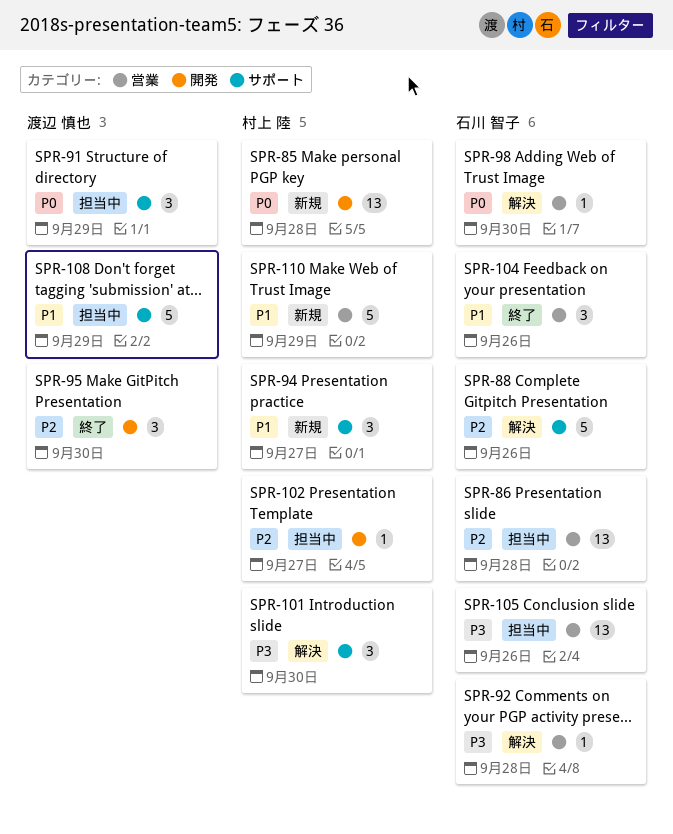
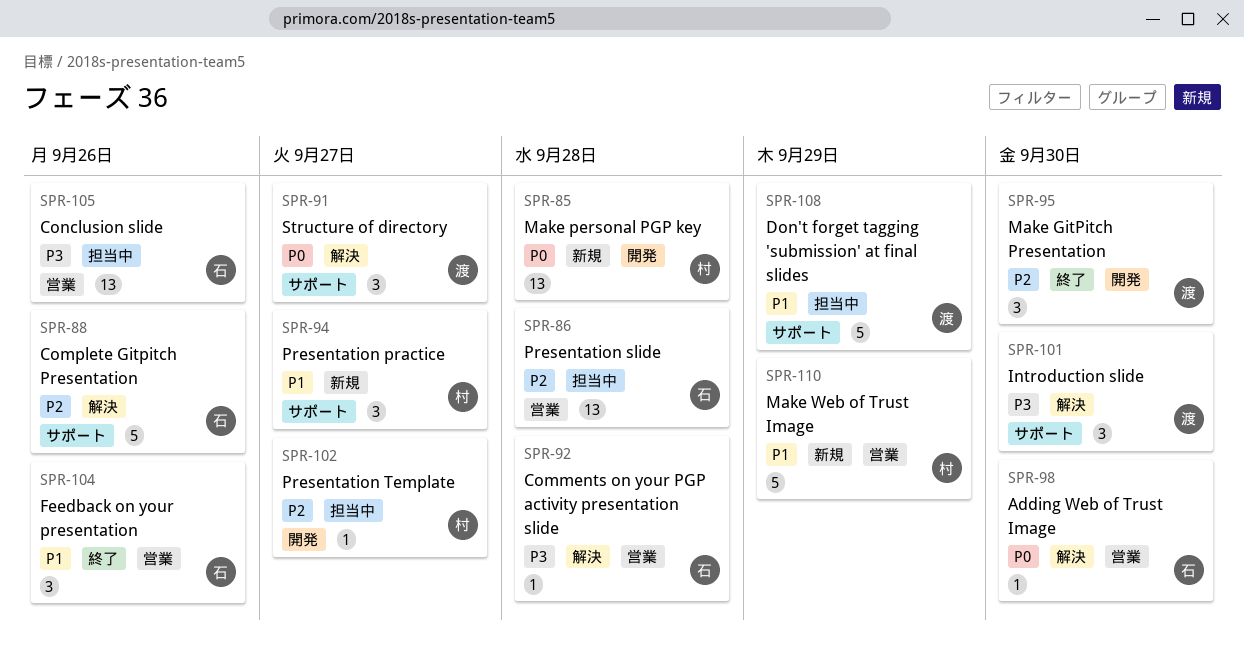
SPR-91, status: 担当中 -> 解決
SPR-91, due: Sep 29 -> Sep 27
SPR-101, owner: 村上 陸 -> 渡辺 慎也

